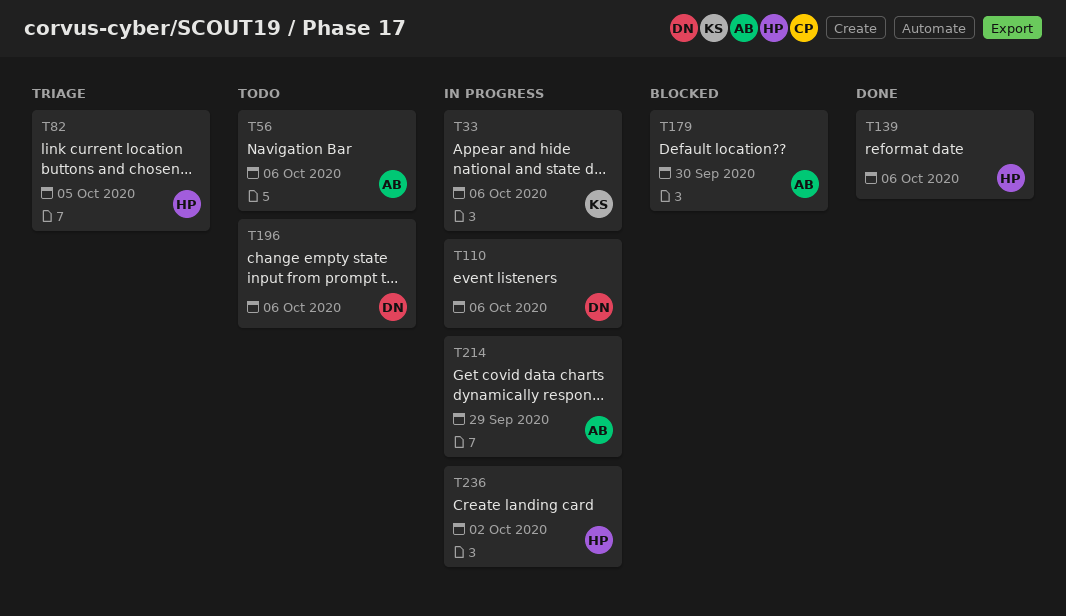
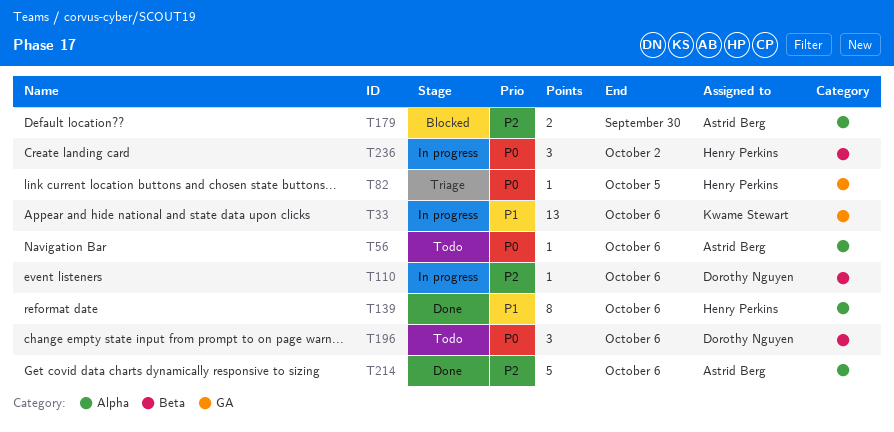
T214, status: In progress -> Done
T214, due: Sep 29 -> Oct 6

